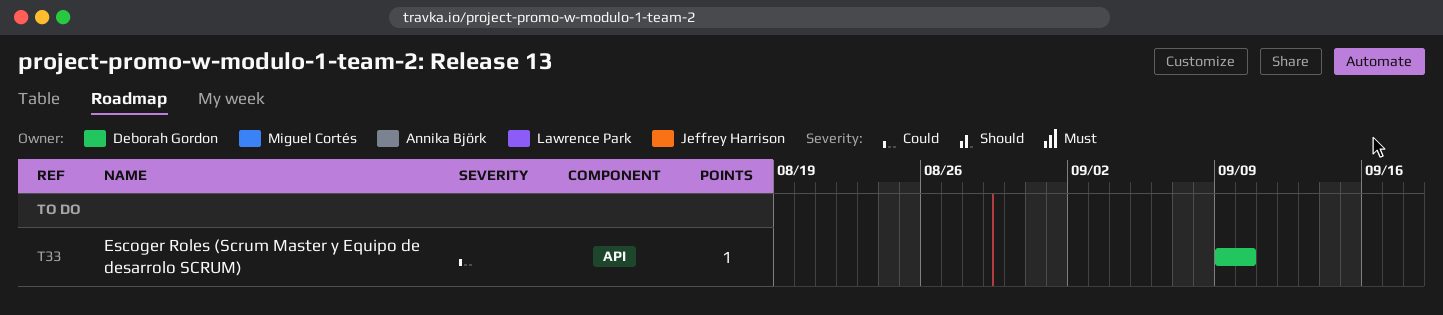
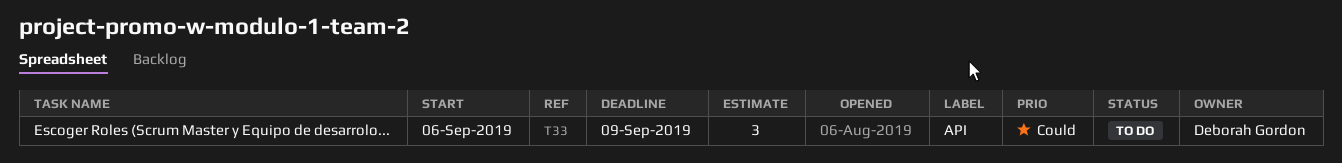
T33, estimate: 1 -> 3
T33, start: Sep 9 -> Sep 6
T33, due: Sep 10 -> Sep 9

